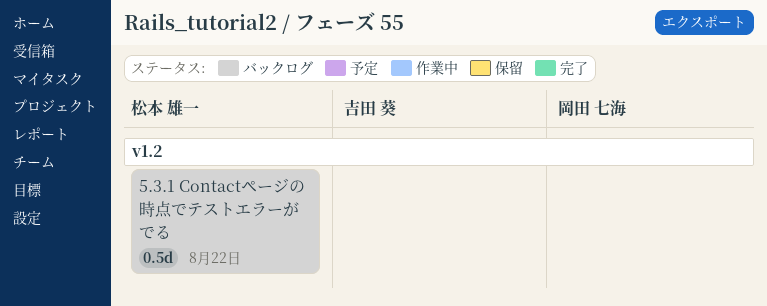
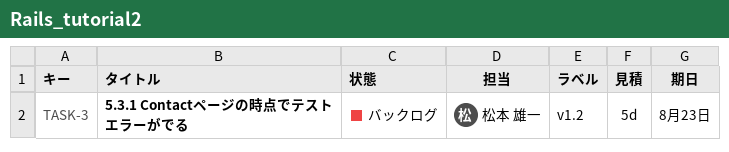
5.3.1 Contactページの時点でテストエラーがでる, estimate: 0.5d -> 5d
5.3.1 Contactページの時点でテストエラーがでる, due: Aug 22 -> Aug 23

